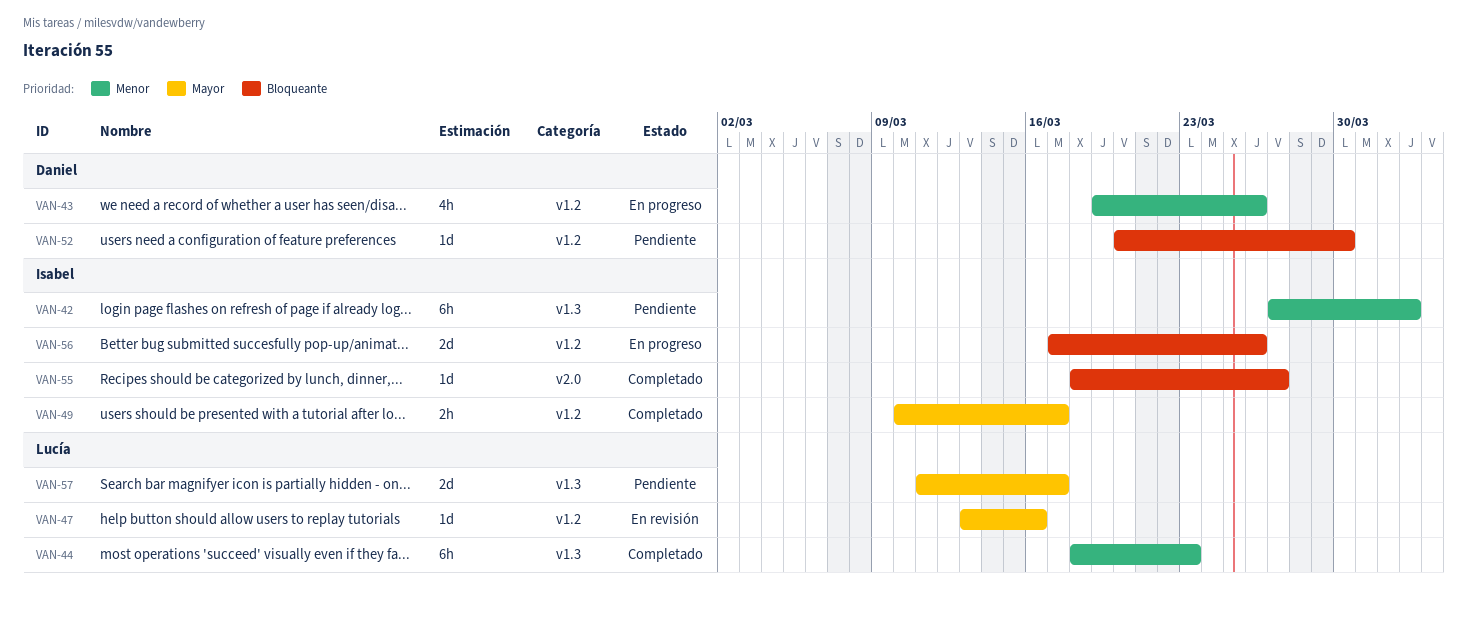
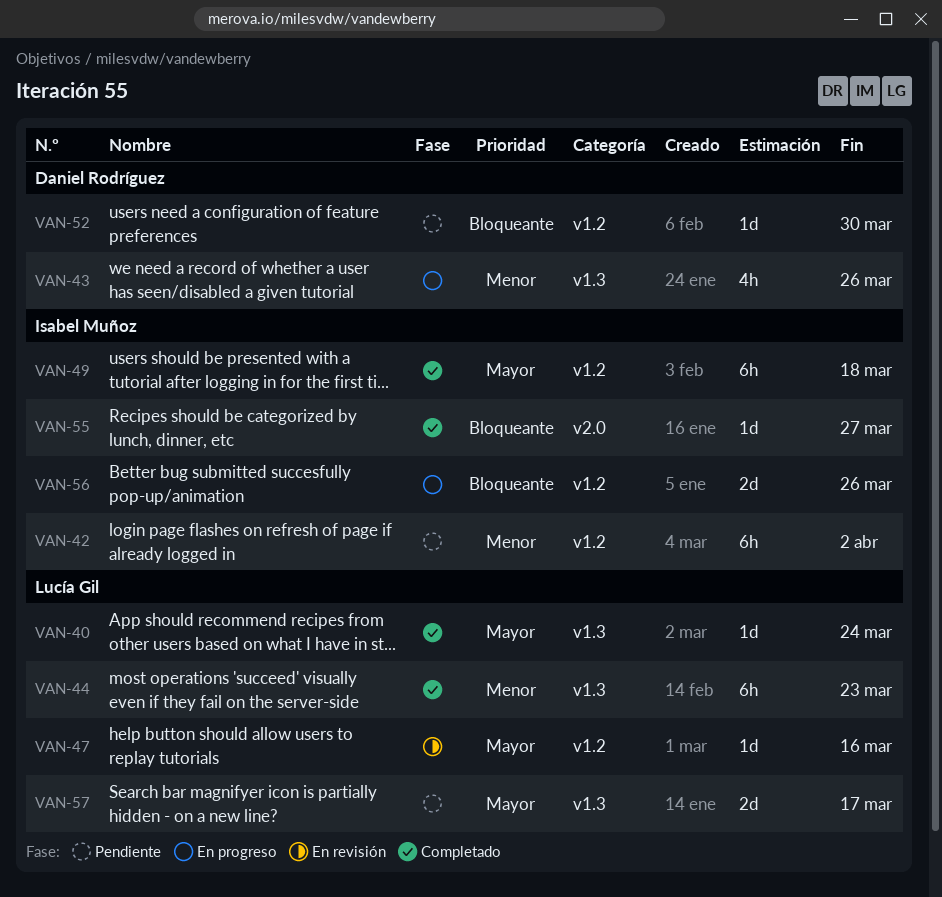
VAN-40: none -> present
VAN-42, label: v1.3 -> v1.2
VAN-43, label: v1.2 -> v1.3
VAN-49, estimate: 2h -> 6h
VAN-49, due: Mar 17 -> Mar 18

